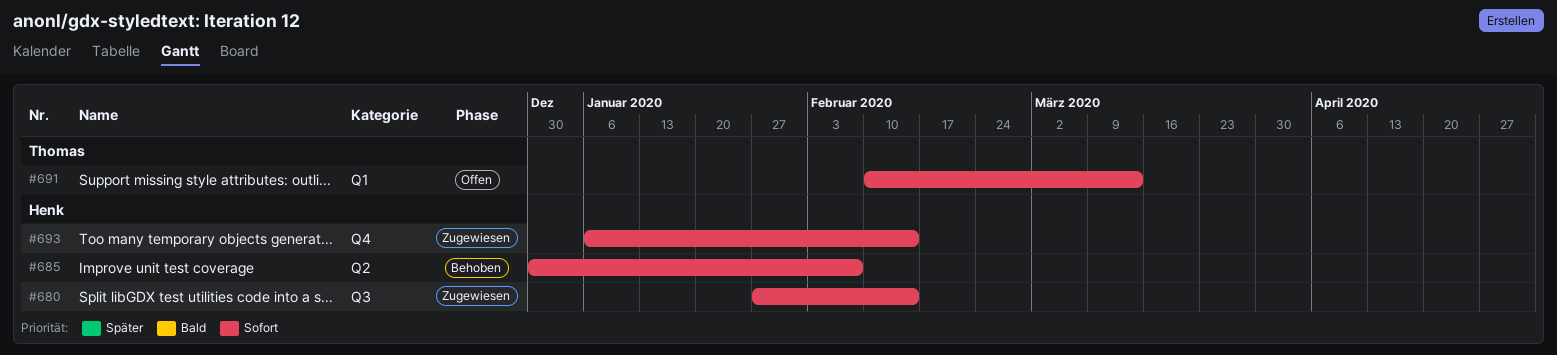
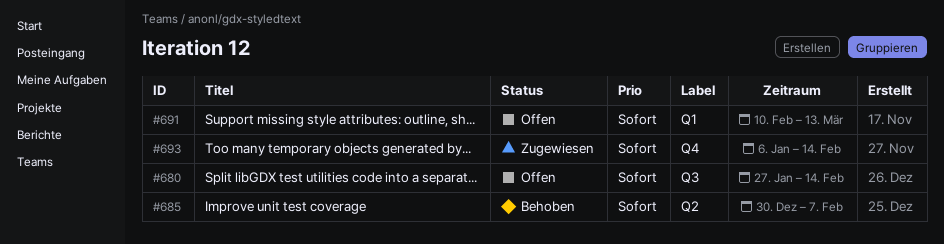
#680, status: Zugewiesen -> Offen

